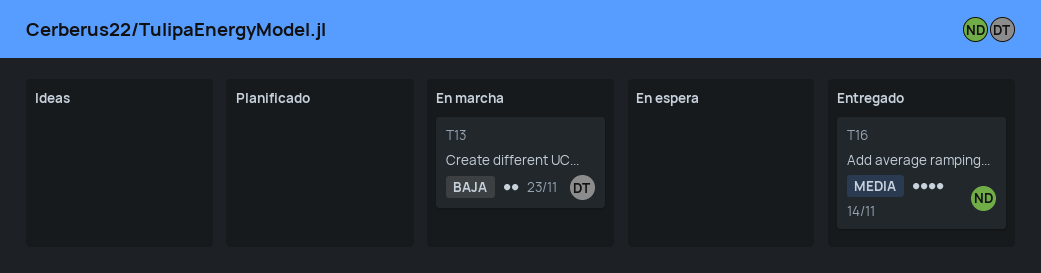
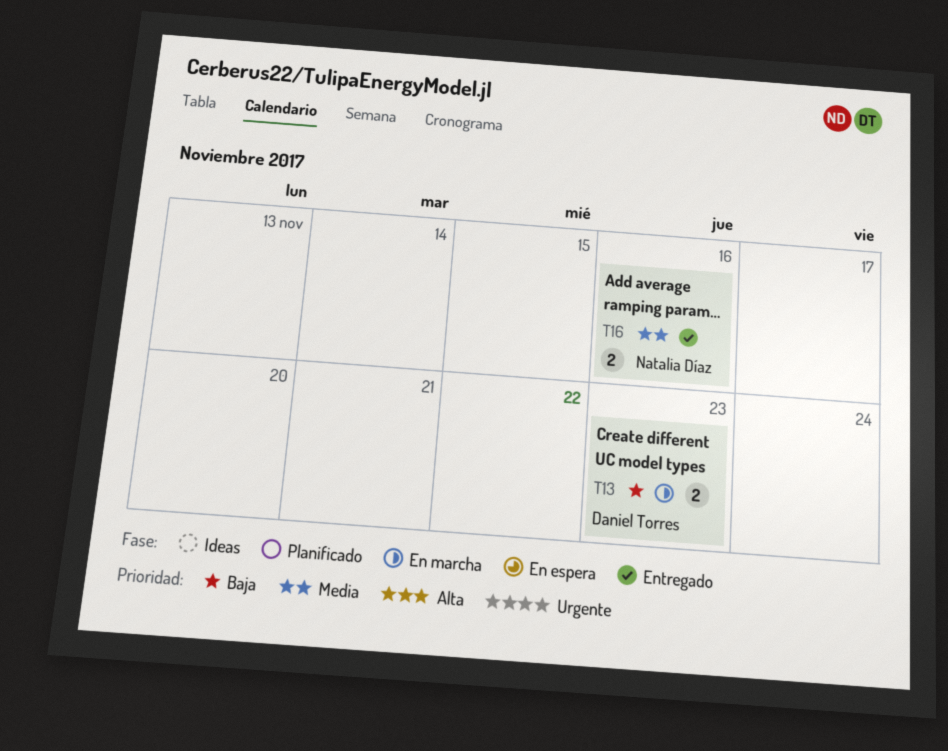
T16, estimate: 4 -> 2
T16, due: Nov 14 -> Nov 16

